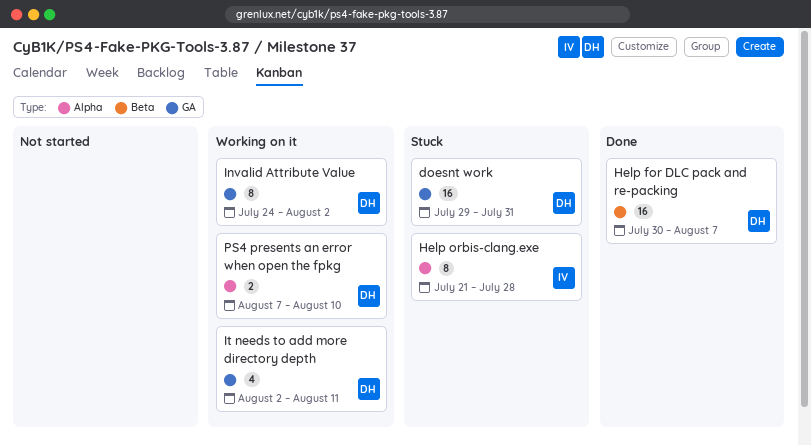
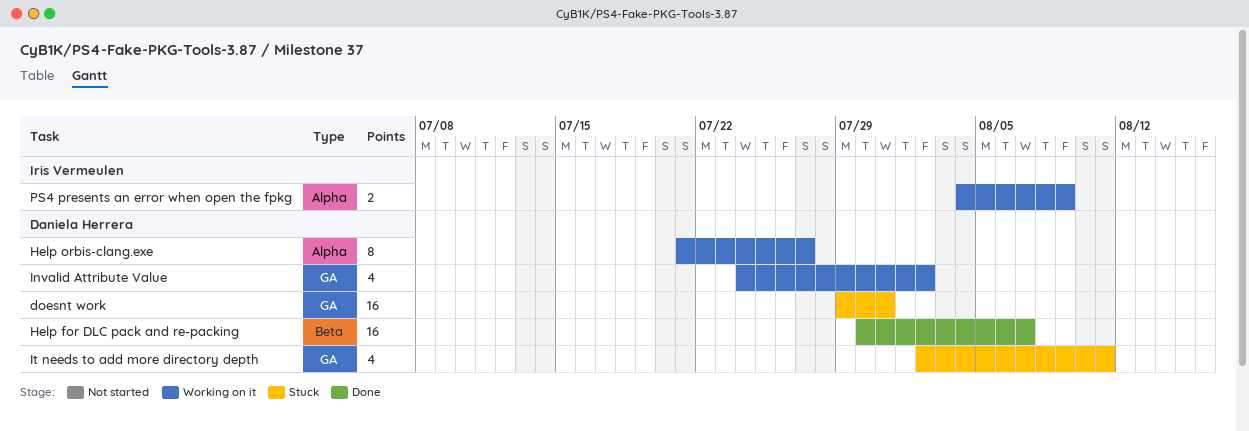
Help orbis-clang.exe, status: Stuck -> Working on it
Help orbis-clang.exe, owner: Iris Vermeulen -> Daniela Herrera
Help orbis-clang.exe, due: Jul 28 -> Jul 27
Invalid Attribute Value, estimate: 8 -> 4
It needs to add more directory depth, status: Working on it -> Stuck
PS4 presents an error when open the fpkg, owner: Daniela Herrera -> Iris Vermeulen
PS4 presents an error when open the fpkg, start: Aug 7 -> Aug 4
PS4 presents an error when open the fpkg, due: Aug 10 -> Aug 9

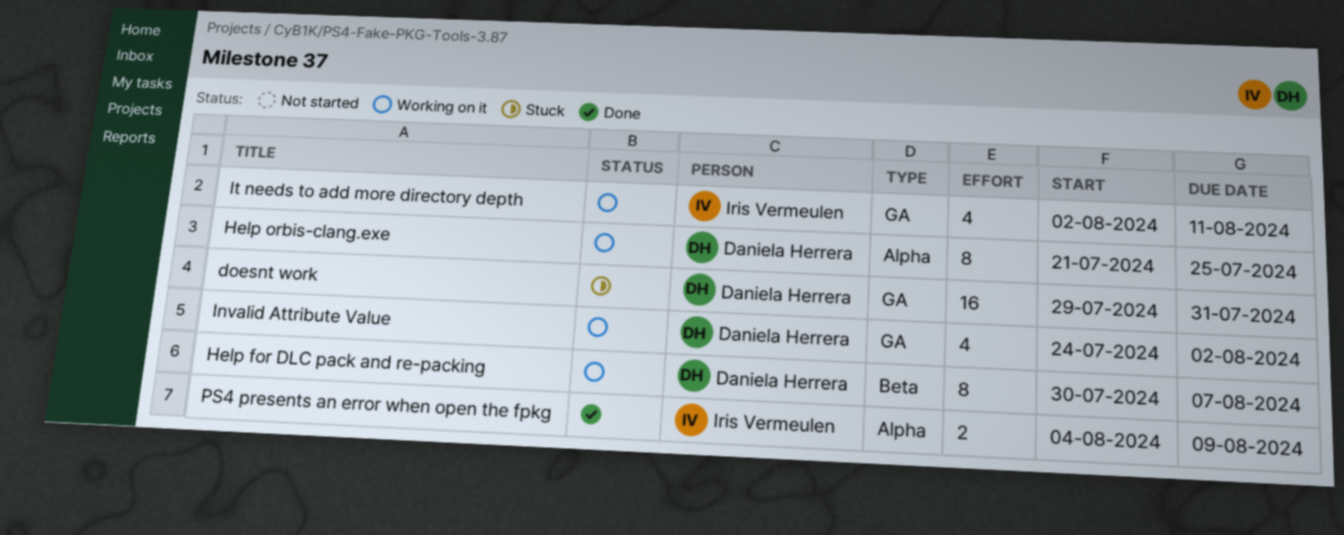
Help for DLC pack and re-packing, status: Done -> Working on it
Help for DLC pack and re-packing, estimate: 16 -> 8
Help orbis-clang.exe, due: Jul 27 -> Jul 25
It needs to add more directory depth, status: Stuck -> Working on it
It needs to add more directory depth, owner: Daniela Herrera -> Iris Vermeulen
PS4 presents an error when open the fpkg, status: Working on it -> Done

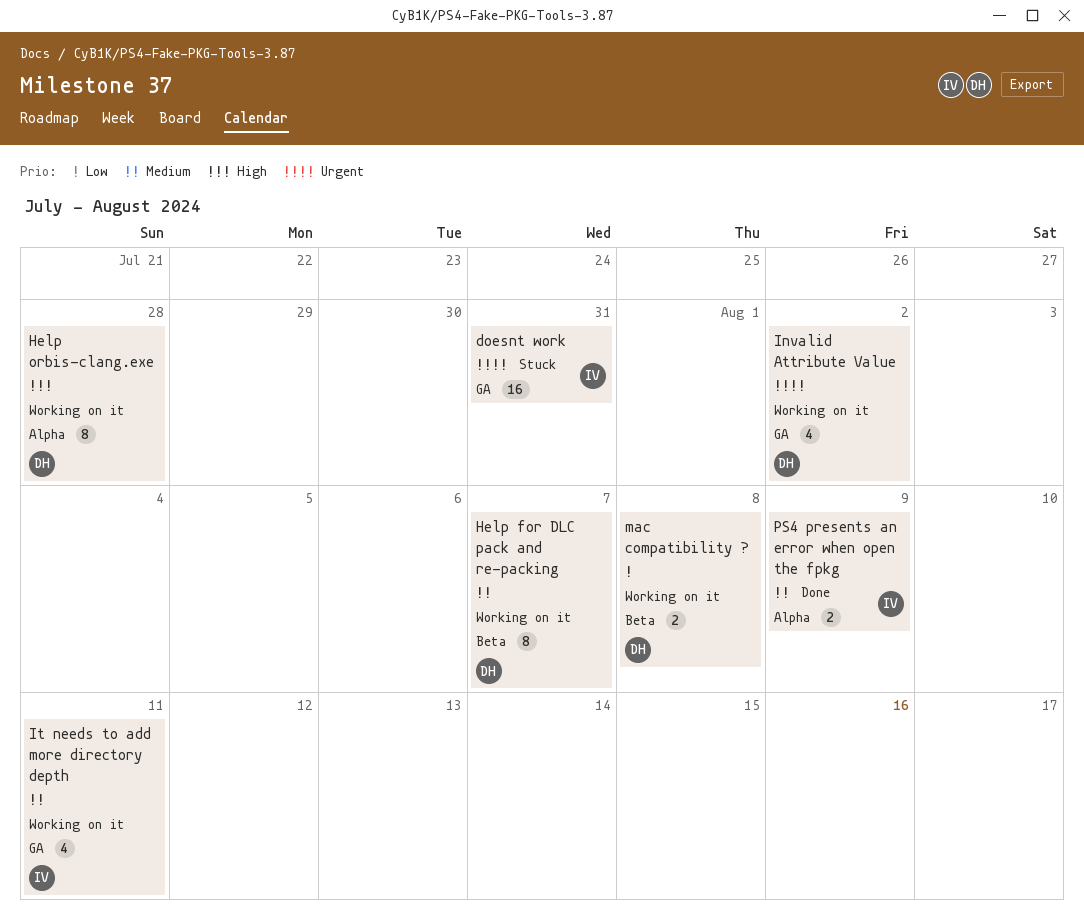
doesnt work, owner: Daniela Herrera -> Iris Vermeulen
Help orbis-clang.exe, due: Jul 25 -> Jul 28
mac compatibility ?: none -> present

